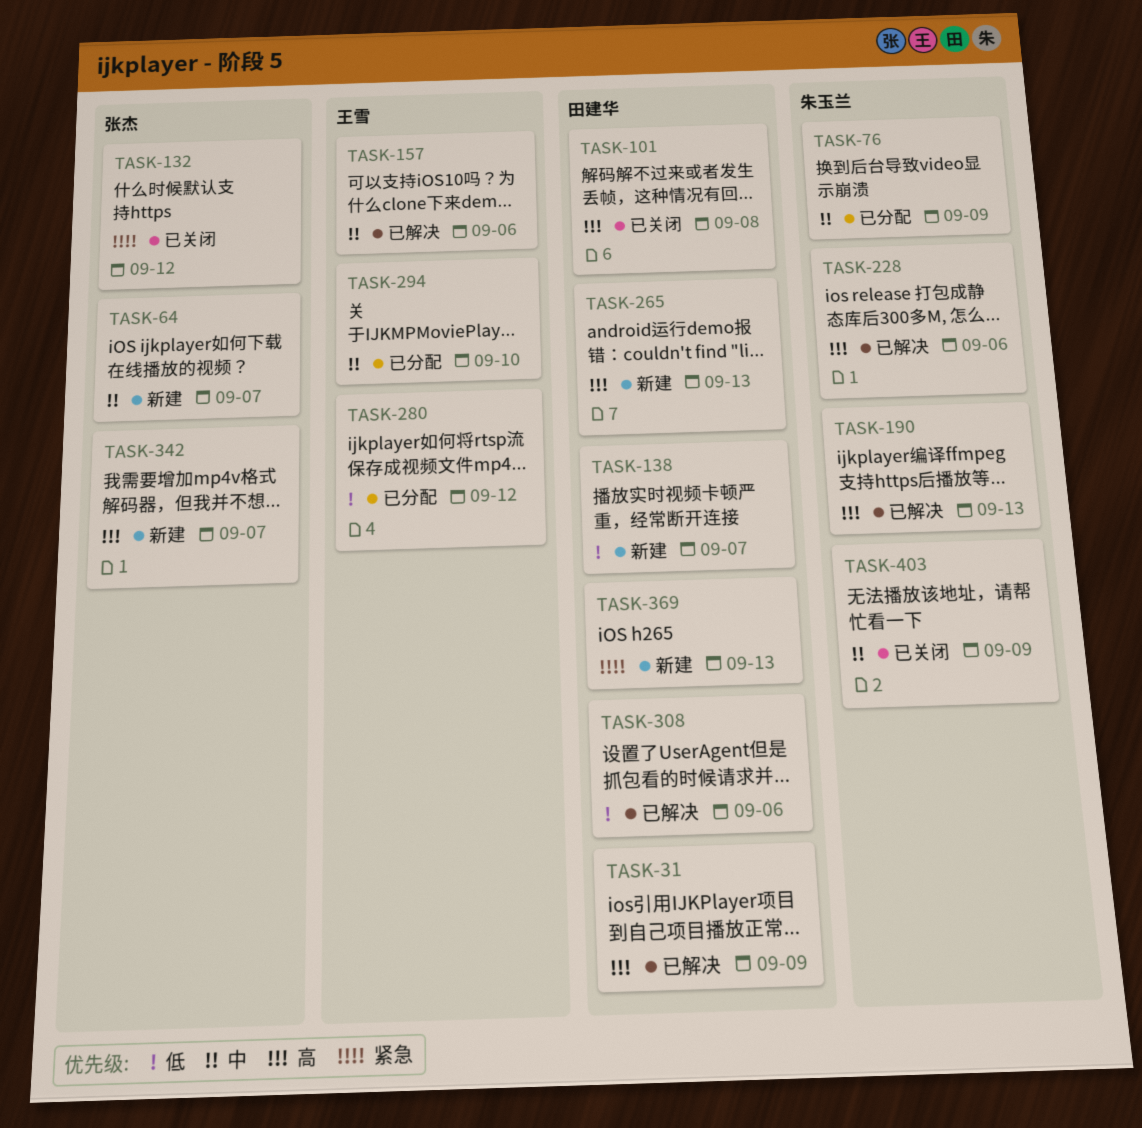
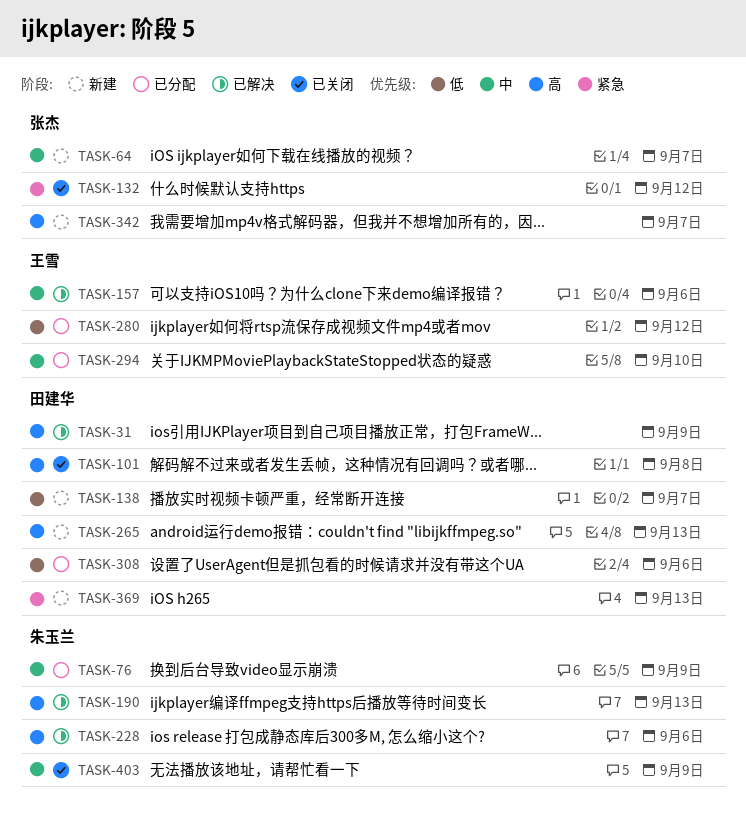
TASK-308, status: 已解决 -> 已分配

